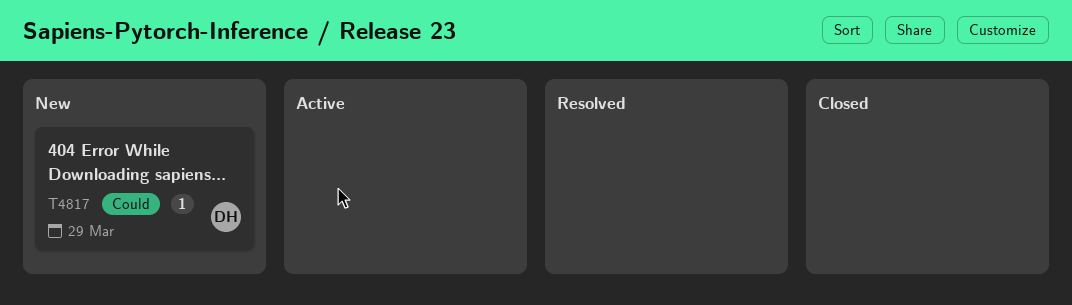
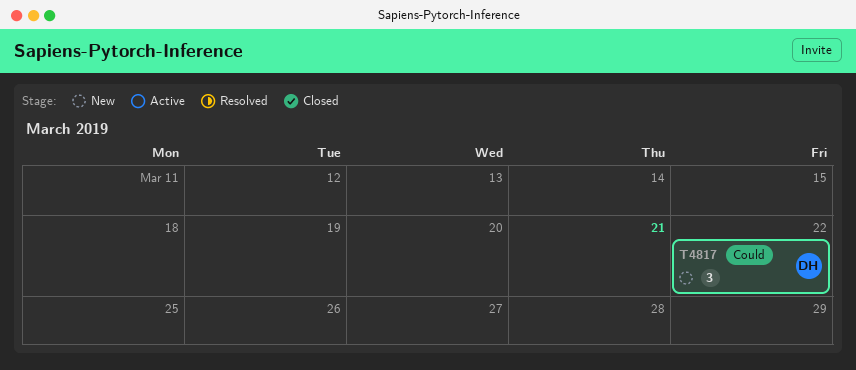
T4817, estimate: 1 -> 3
T4817, due: Mar 29 -> Mar 22

